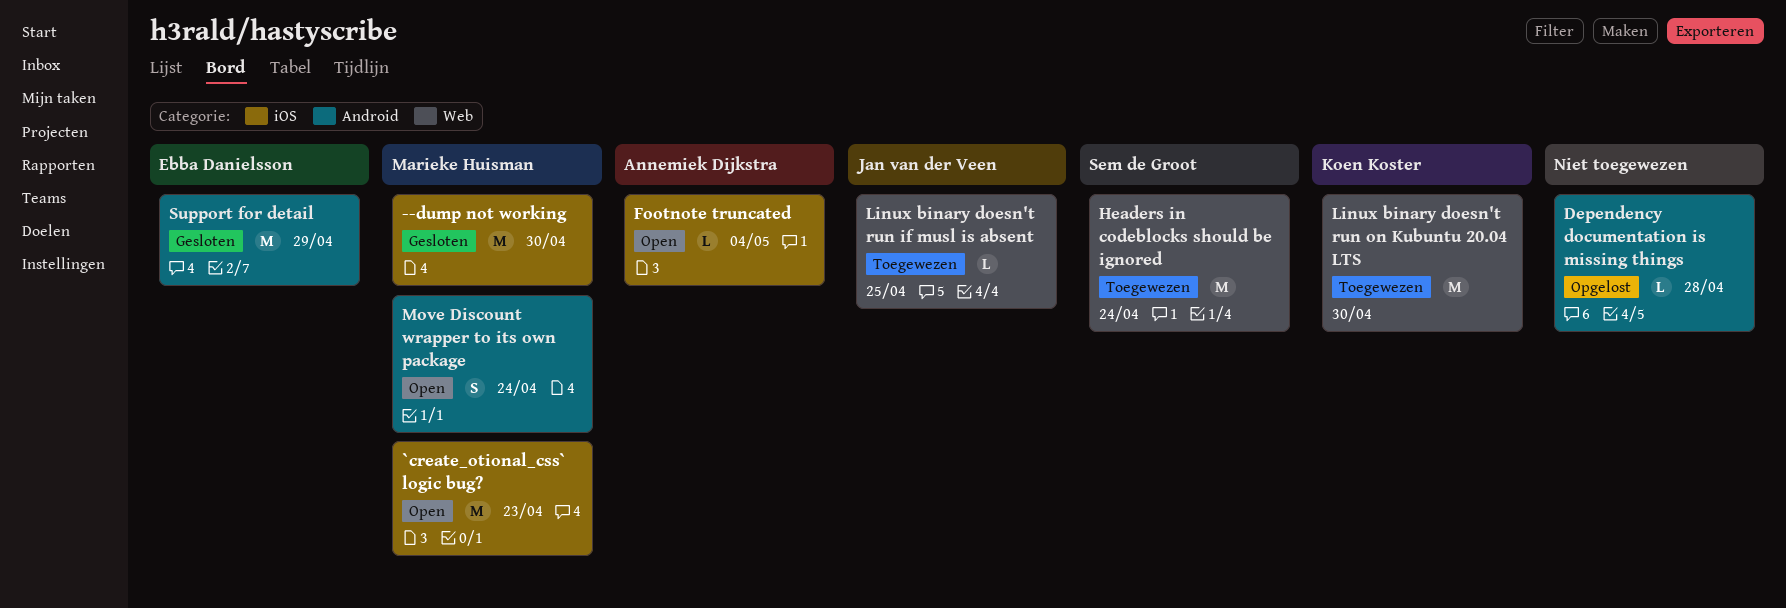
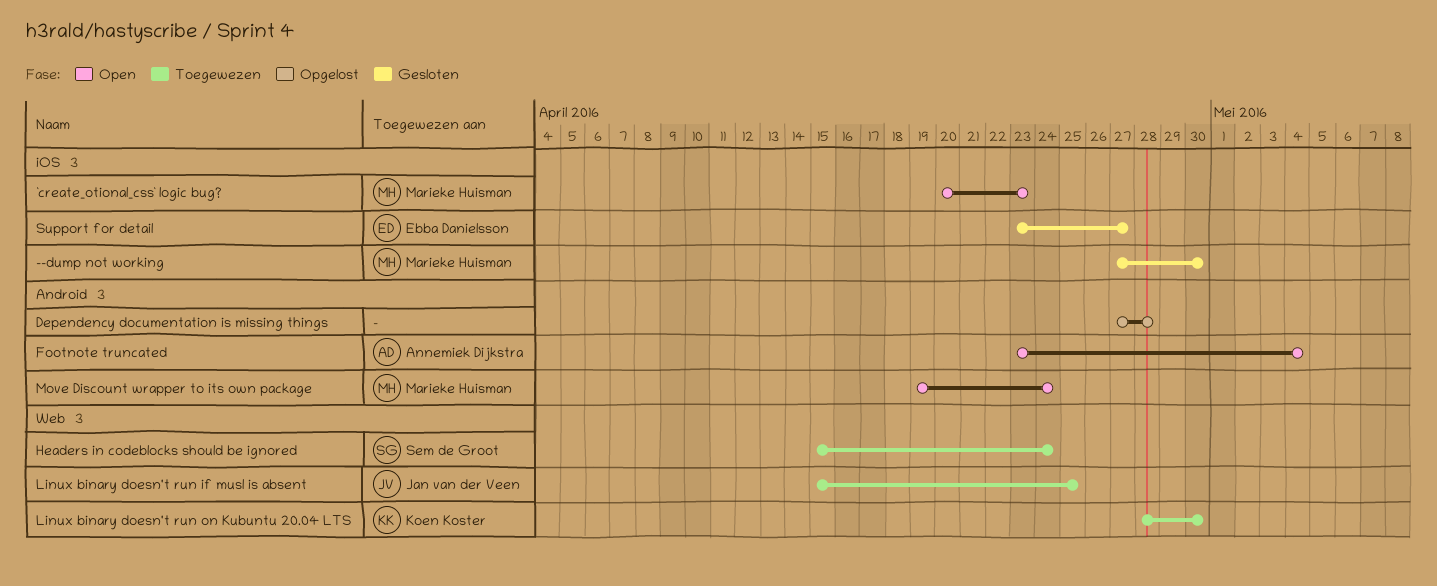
Footnote truncated, label: iOS -> Android
Support for detail, label: Android -> iOS
Support for detail, due: Apr 29 -> Apr 27

